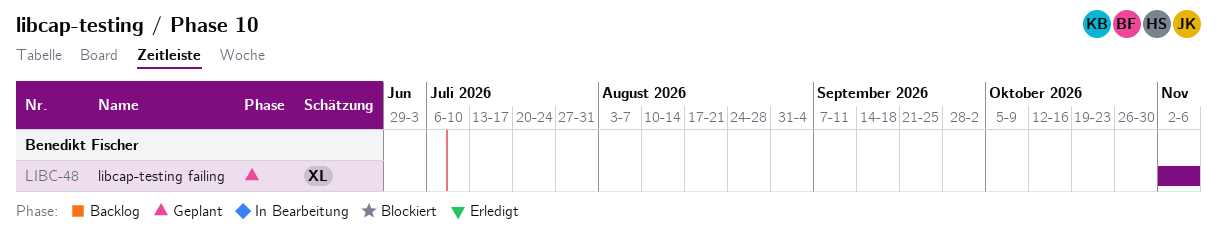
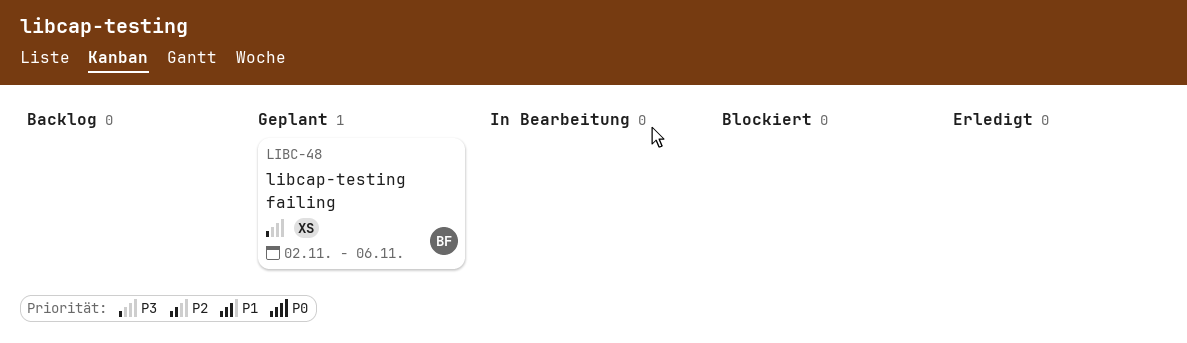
LIBC-48, estimate: XL -> XS

